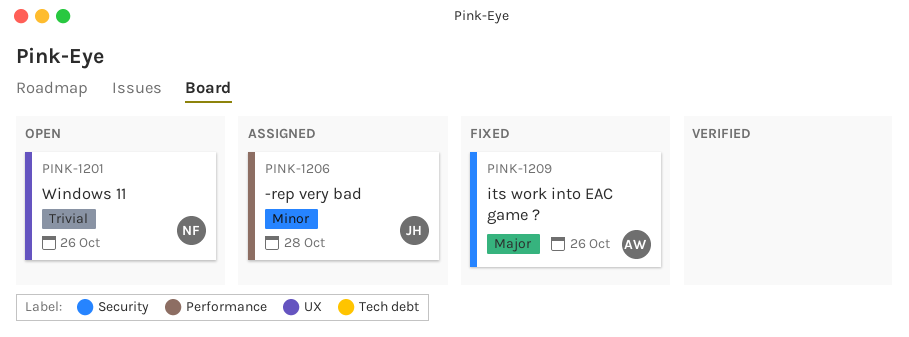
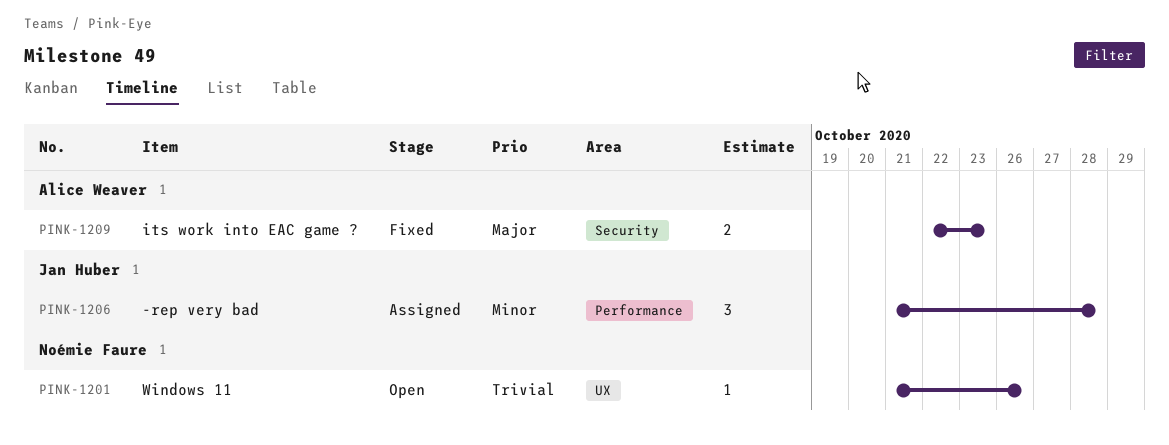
PINK-1209, due: Oct 26 -> Oct 23

